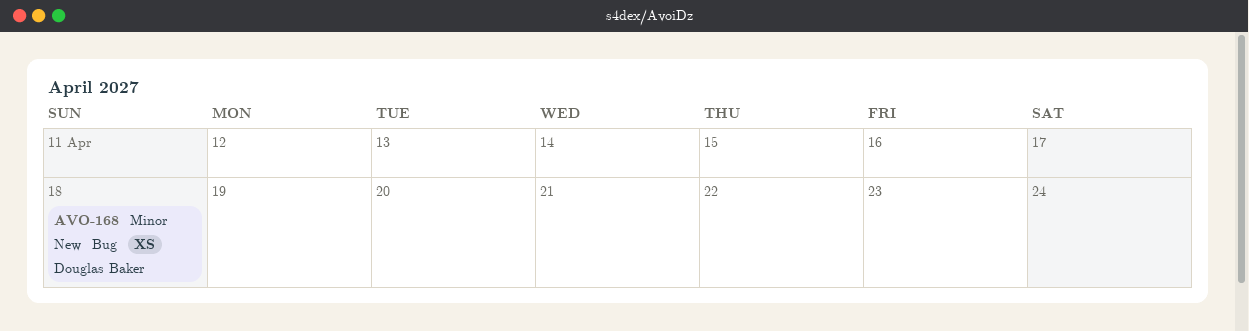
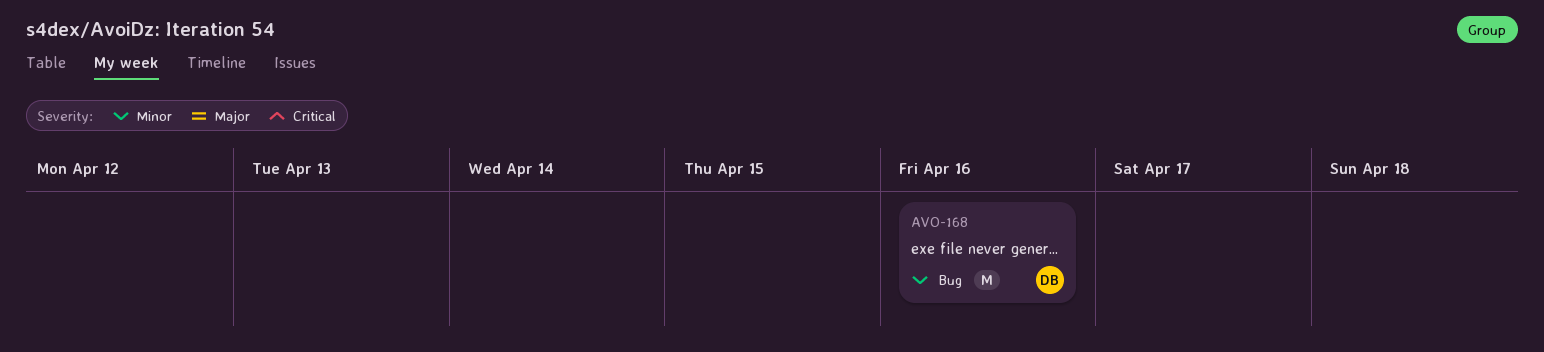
AVO-168, estimate: XS -> M
AVO-168, due: Apr 18 -> Apr 16

